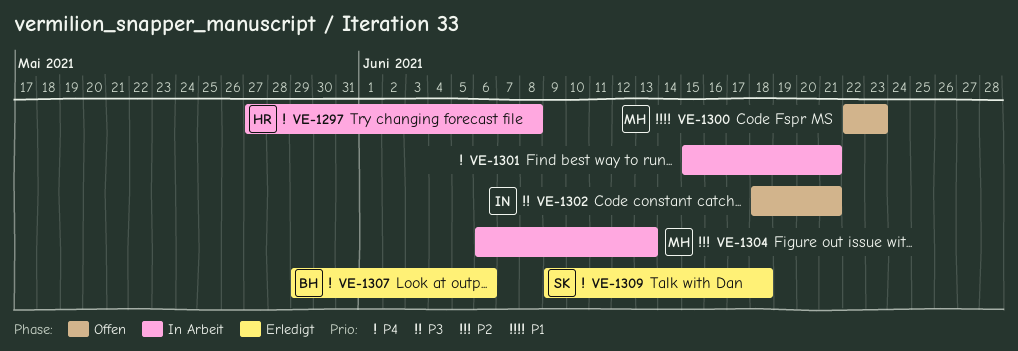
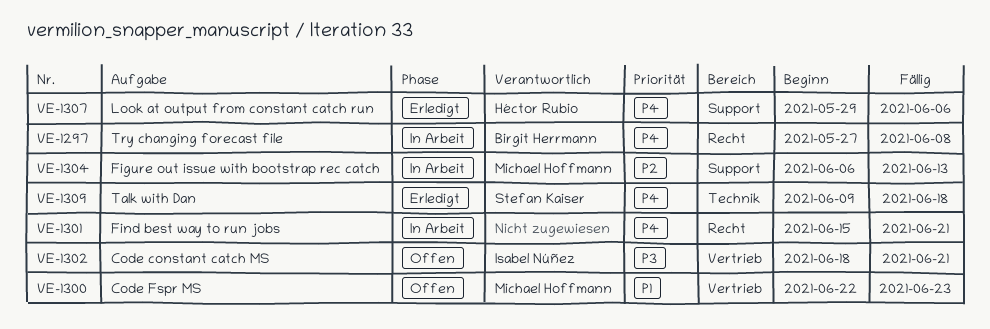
VE-1297, owner: Héctor Rubio -> Birgit Herrmann
VE-1307, owner: Birgit Herrmann -> Héctor Rubio

